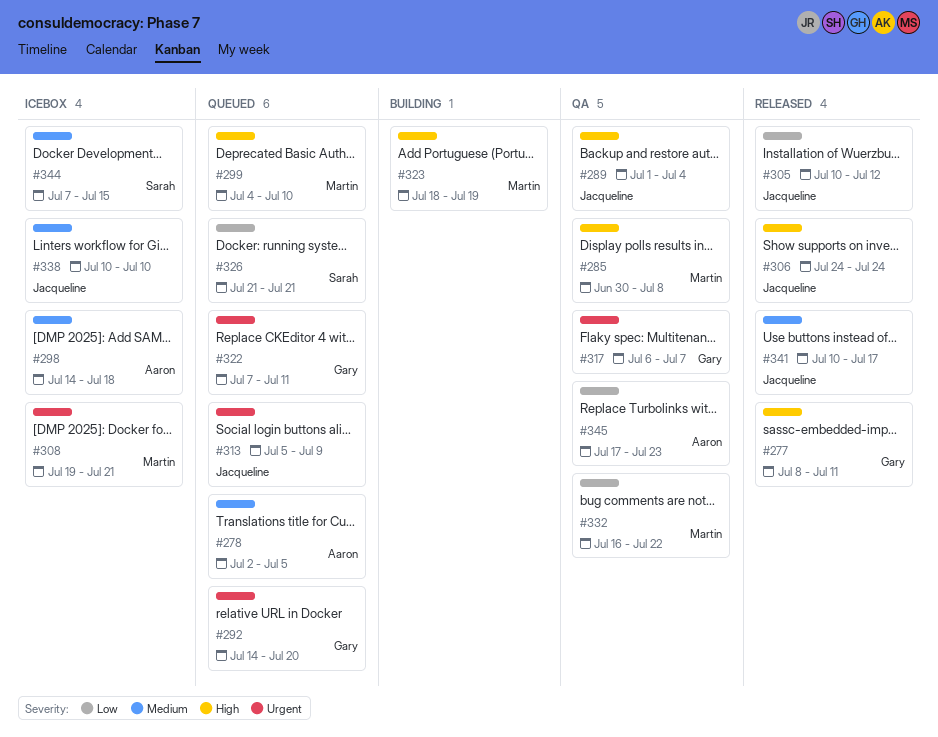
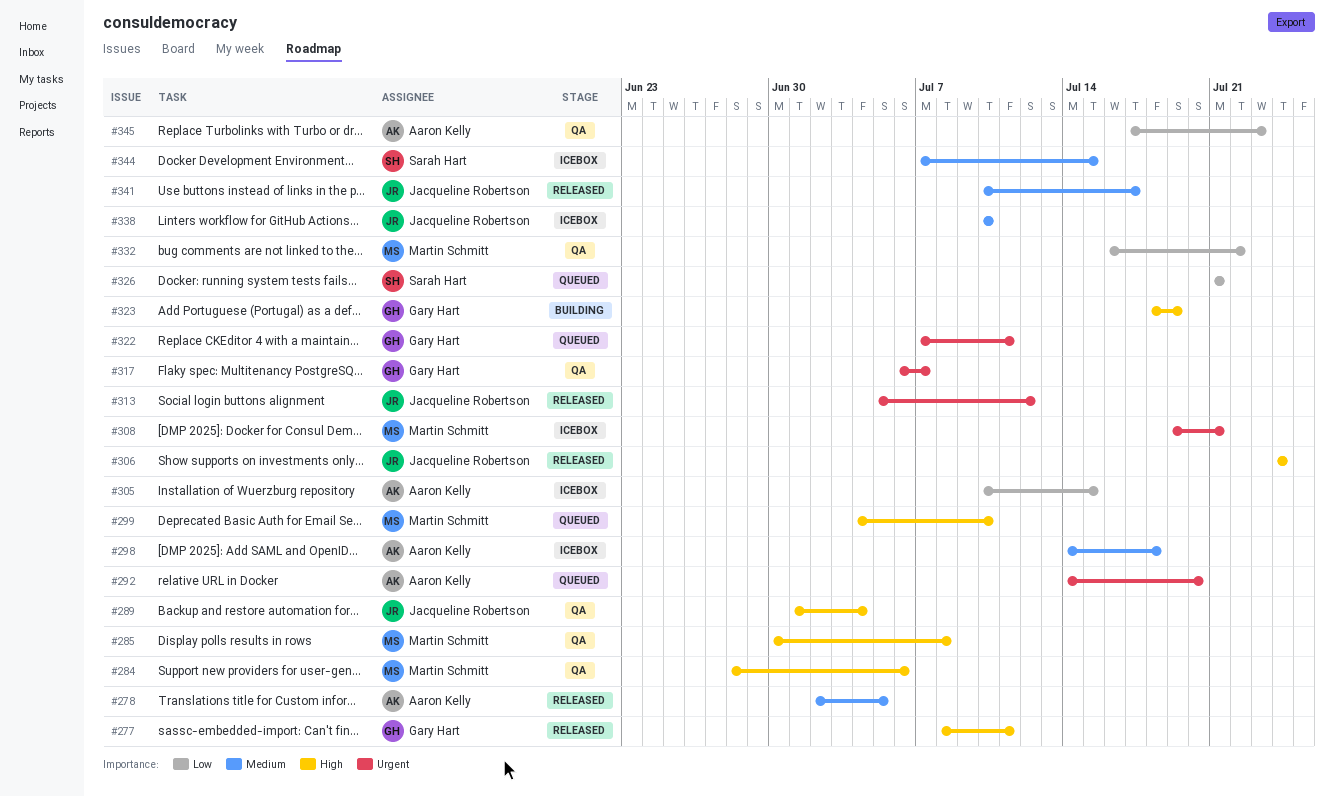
#278, status: Queued -> Released
#284: none -> present
#292, owner: Gary Hart -> Aaron Kelly
#305, status: Released -> Icebox
#305, owner: Jacqueline Robertson -> Aaron Kelly
#305, due: Jul 12 -> Jul 15
#313, status: Queued -> Released
#313, due: Jul 9 -> Jul 12
#323, owner: Martin Schmitt -> Gary Hart

